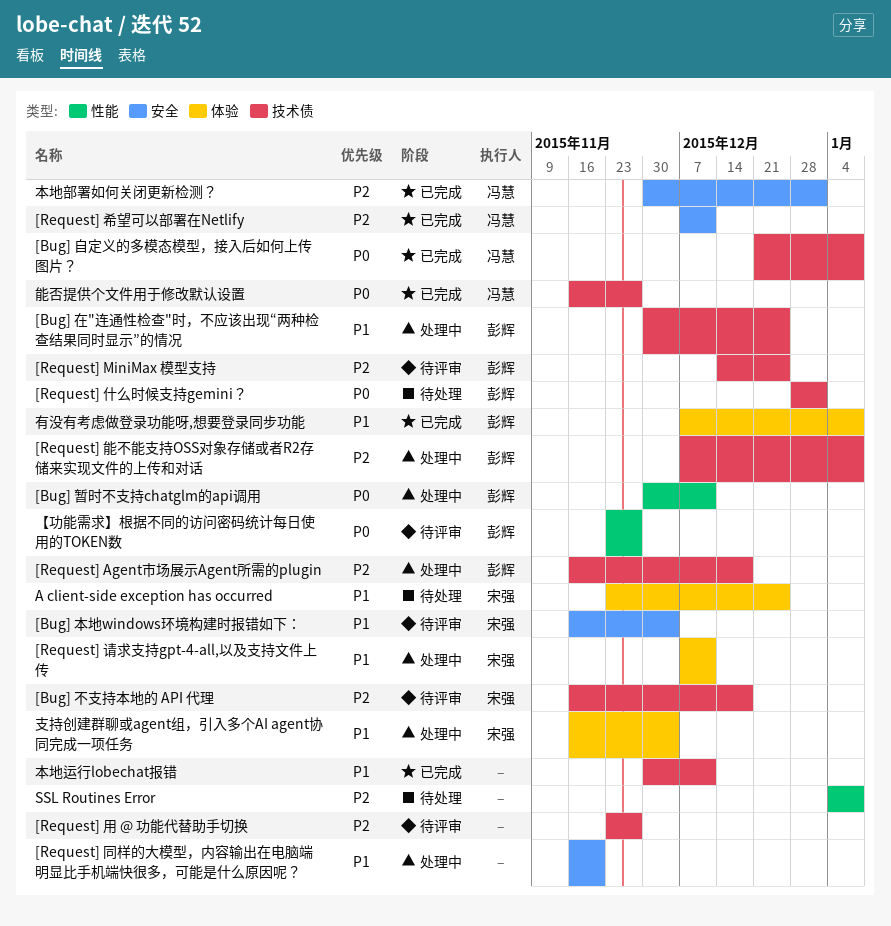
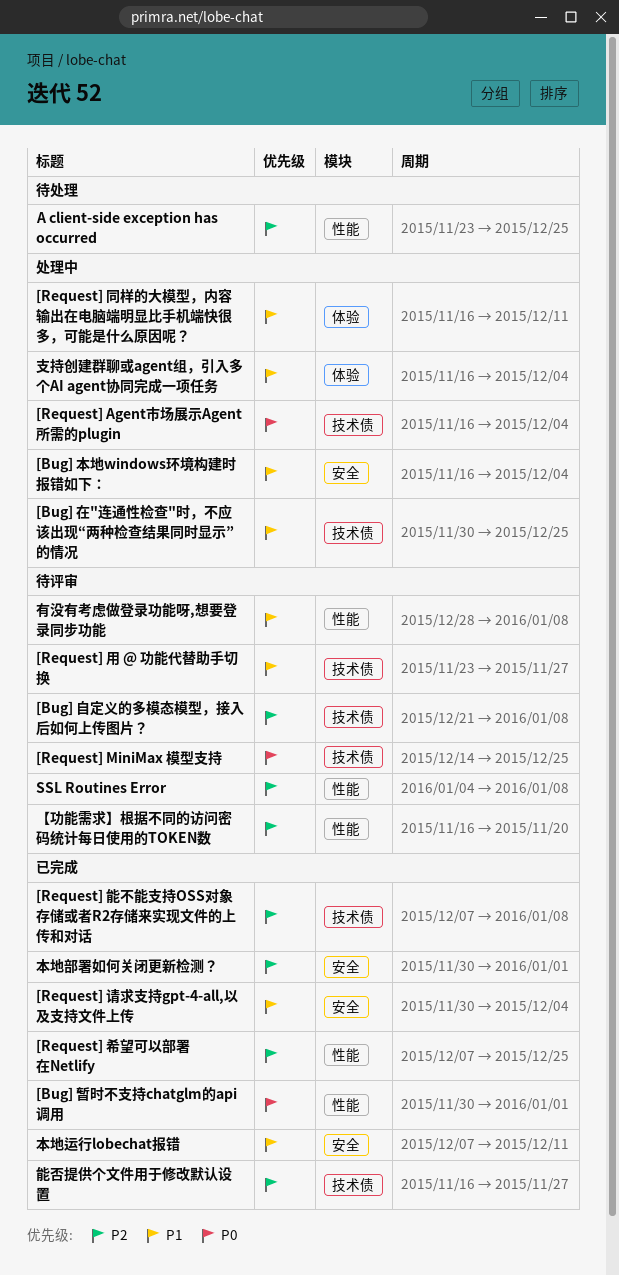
[Bug] 不支持本地的 API 代理: present -> none
[Bug] 暂时不支持chatglm的api调用, status: 处理中 -> 已完成
[Bug] 暂时不支持chatglm的api调用, due: Dec 11 -> Jan 1
[Bug] 本地windows环境构建时报错如下：, status: 待评审 -> 处理中
[Bug] 自定义的多模态模型，接入后如何上传图片？, status: 已完成 -> 待评审
[Bug] 自定义的多模态模型，接入后如何上传图片？, priority: P0 -> P2
[Request] Agent市场展示Agent所需的plugin, priority: P2 -> P0
[Request] Agent市场展示Agent所需的plugin, due: Dec 18 -> Dec 4
[Request] MiniMax 模型支持, priority: P2 -> P0
[Request] 什么时候支持gemini？: present -> none
[Request] 同样的大模型，内容输出在电脑端明显比手机端快很多，可能是什么原因呢？, label: 安全 -> 体验
[Request] 同样的大模型，内容输出在电脑端明显比手机端快很多，可能是什么原因呢？, due: Nov 20 -> Dec 11
[Request] 希望可以部署在Netlify, label: 安全 -> 性能
[Request] 希望可以部署在Netlify, due: Dec 11 -> Dec 25
[Request] 用 @ 功能代替助手切换, priority: P2 -> P1
[Request] 能不能支持OSS对象存储或者R2存储来实现文件的上传和对话, status: 处理中 -> 已完成
[Request] 请求支持gpt-4-all,以及支持文件上传, status: 处理中 -> 已完成
[Request] 请求支持gpt-4-all,以及支持文件上传, label: 体验 -> 安全
[Request] 请求支持gpt-4-all,以及支持文件上传, start: Dec 7 -> Nov 30
[Request] 请求支持gpt-4-all,以及支持文件上传, due: Dec 11 -> Dec 4
A client-side exception has occurred, priority: P1 -> P2
A client-side exception has occurred, label: 体验 -> 性能
SSL Routines Error, status: 待处理 -> 待评审
【功能需求】根据不同的访问密码统计每日使用的TOKEN数, priority: P0 -> P2
【功能需求】根据不同的访问密码统计每日使用的TOKEN数, start: Nov 23 -> Nov 16
【功能需求】根据不同的访问密码统计每日使用的TOKEN数, due: Nov 27 -> Nov 20
有没有考虑做登录功能呀,想要登录同步功能, status: 已完成 -> 待评审
有没有考虑做登录功能呀,想要登录同步功能, label: 体验 -> 性能
有没有考虑做登录功能呀,想要登录同步功能, start: Dec 7 -> Dec 28
本地运行lobechat报错, label: 技术债 -> 安全
本地运行lobechat报错, start: Nov 30 -> Dec 7
能否提供个文件用于修改默认设置, priority: P0 -> P2

